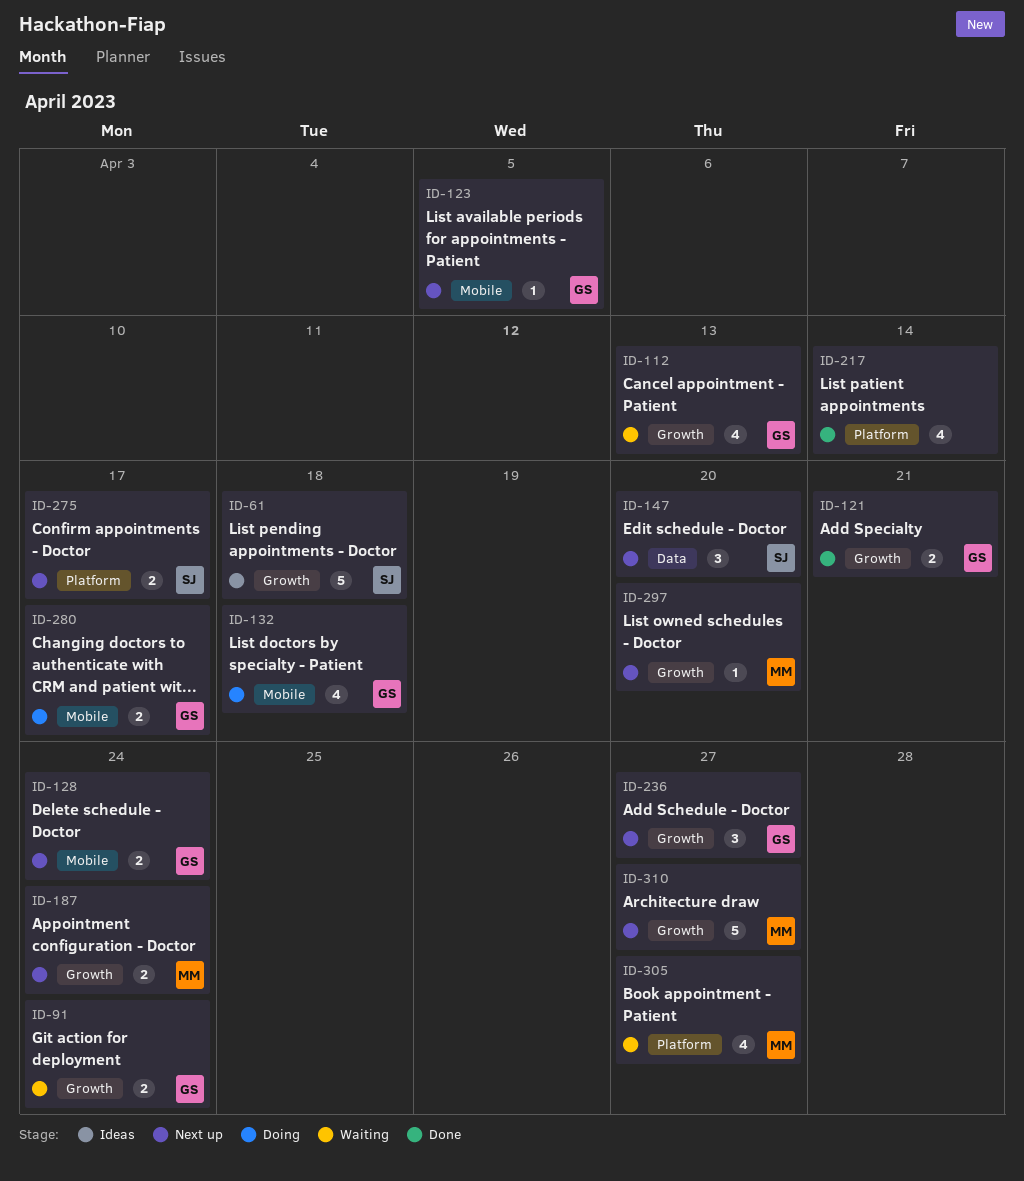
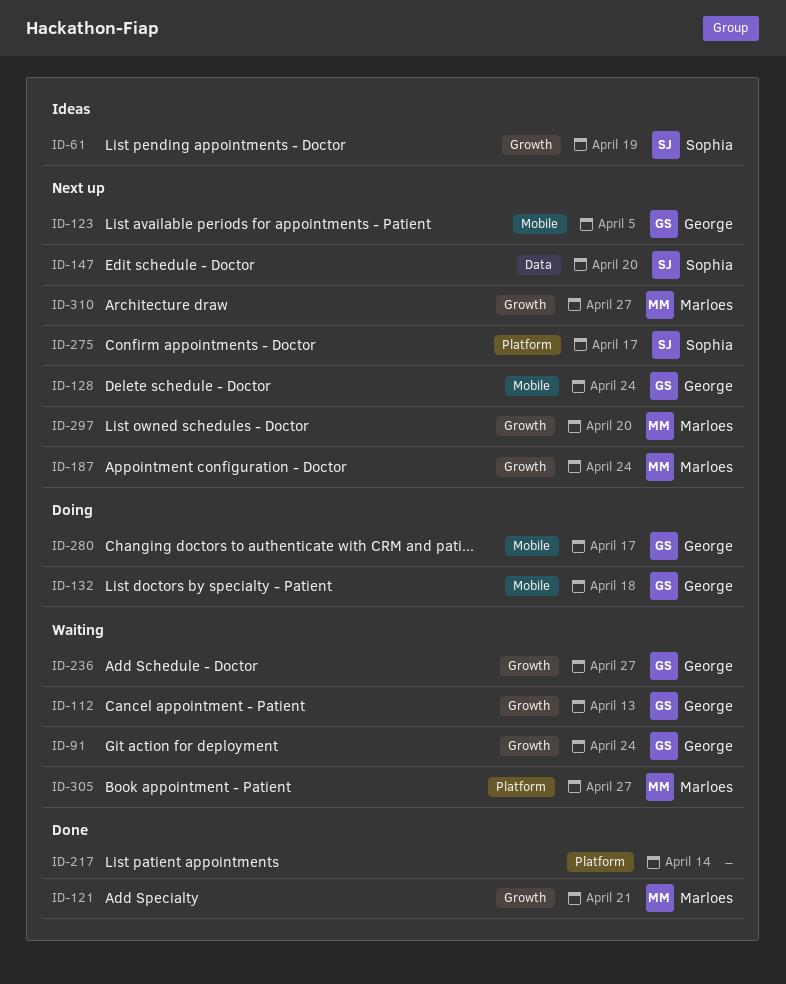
ID-61, due: Apr 18 -> Apr 19
ID-121, owner: George -> Marloes
ID-236, status: Next up -> Waiting

